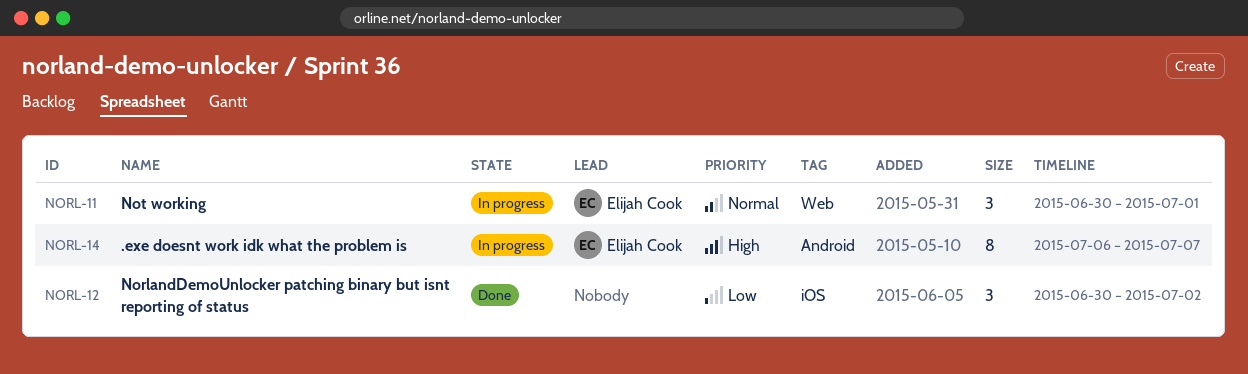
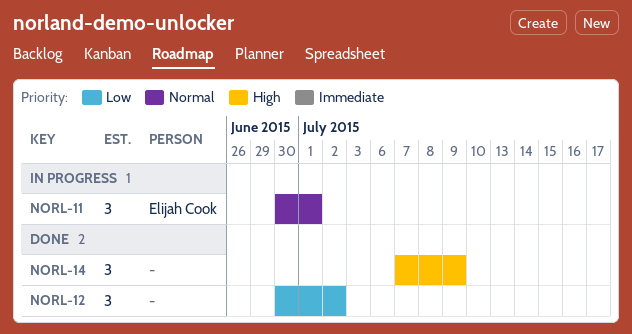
NORL-14, status: In progress -> Done
NORL-14, owner: Elijah Cook -> none
NORL-14, estimate: 8 -> 3
NORL-14, start: Jul 6 -> Jul 7
NORL-14, due: Jul 7 -> Jul 9

